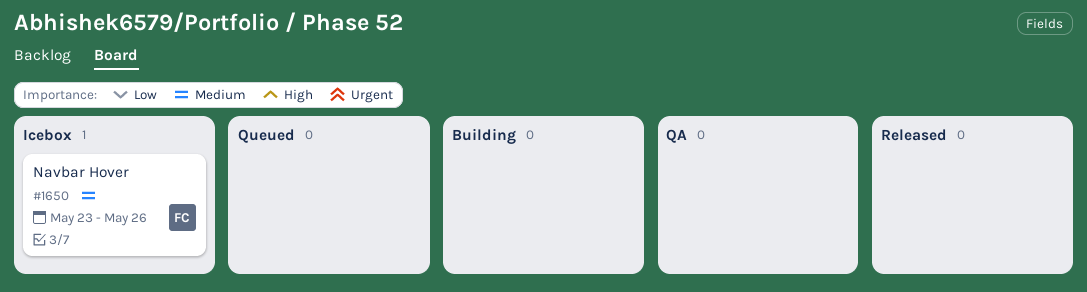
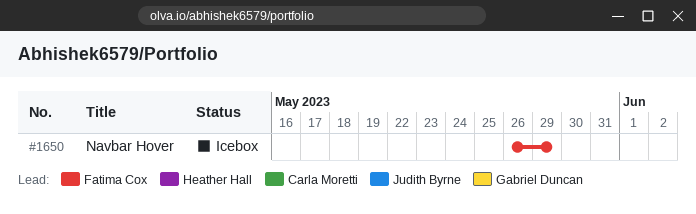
#1650, start: May 23 -> May 26
#1650, due: May 26 -> May 29

